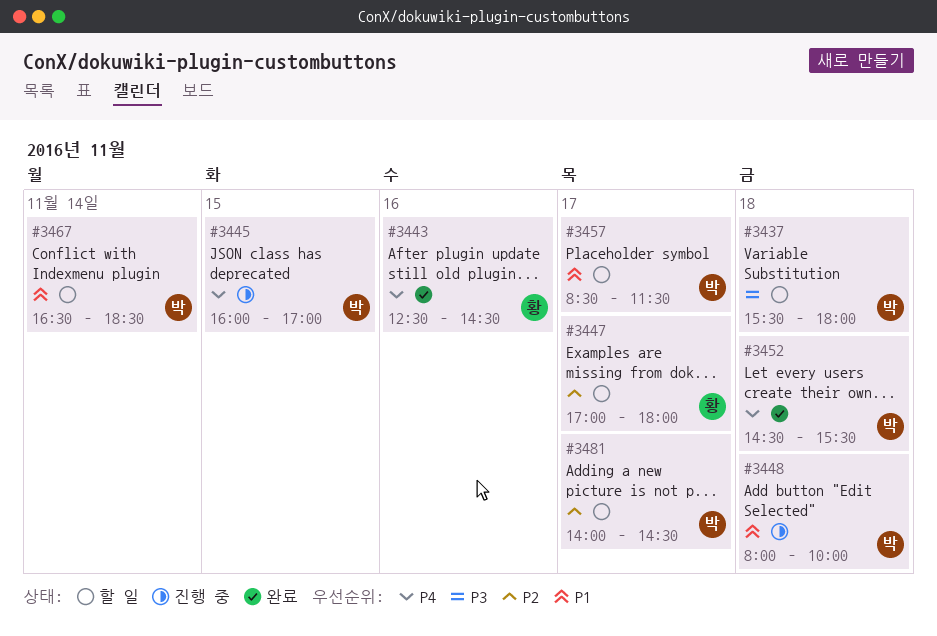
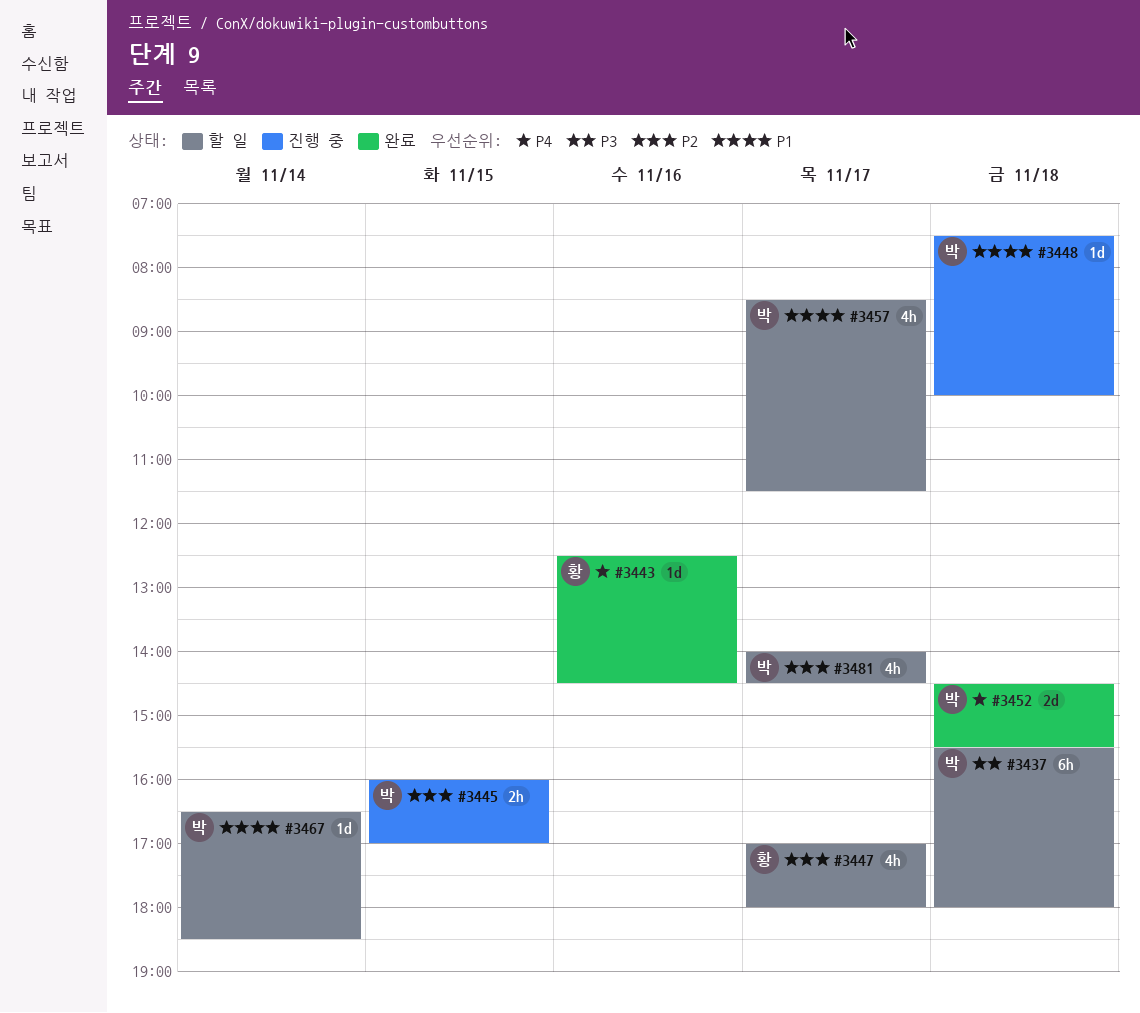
#3445, priority: P4 -> P2
#3448, begins: 08:00 -> 07:30

